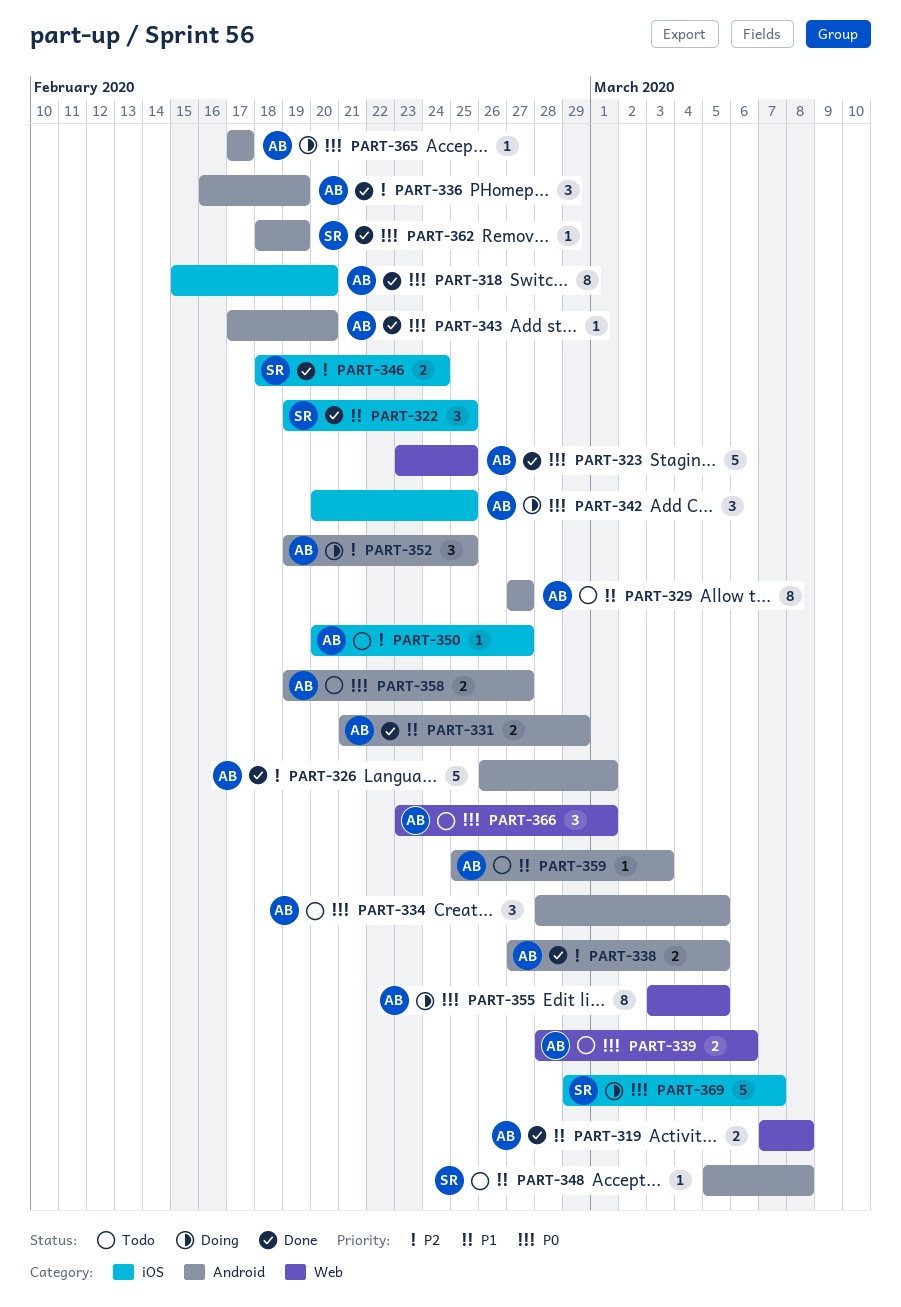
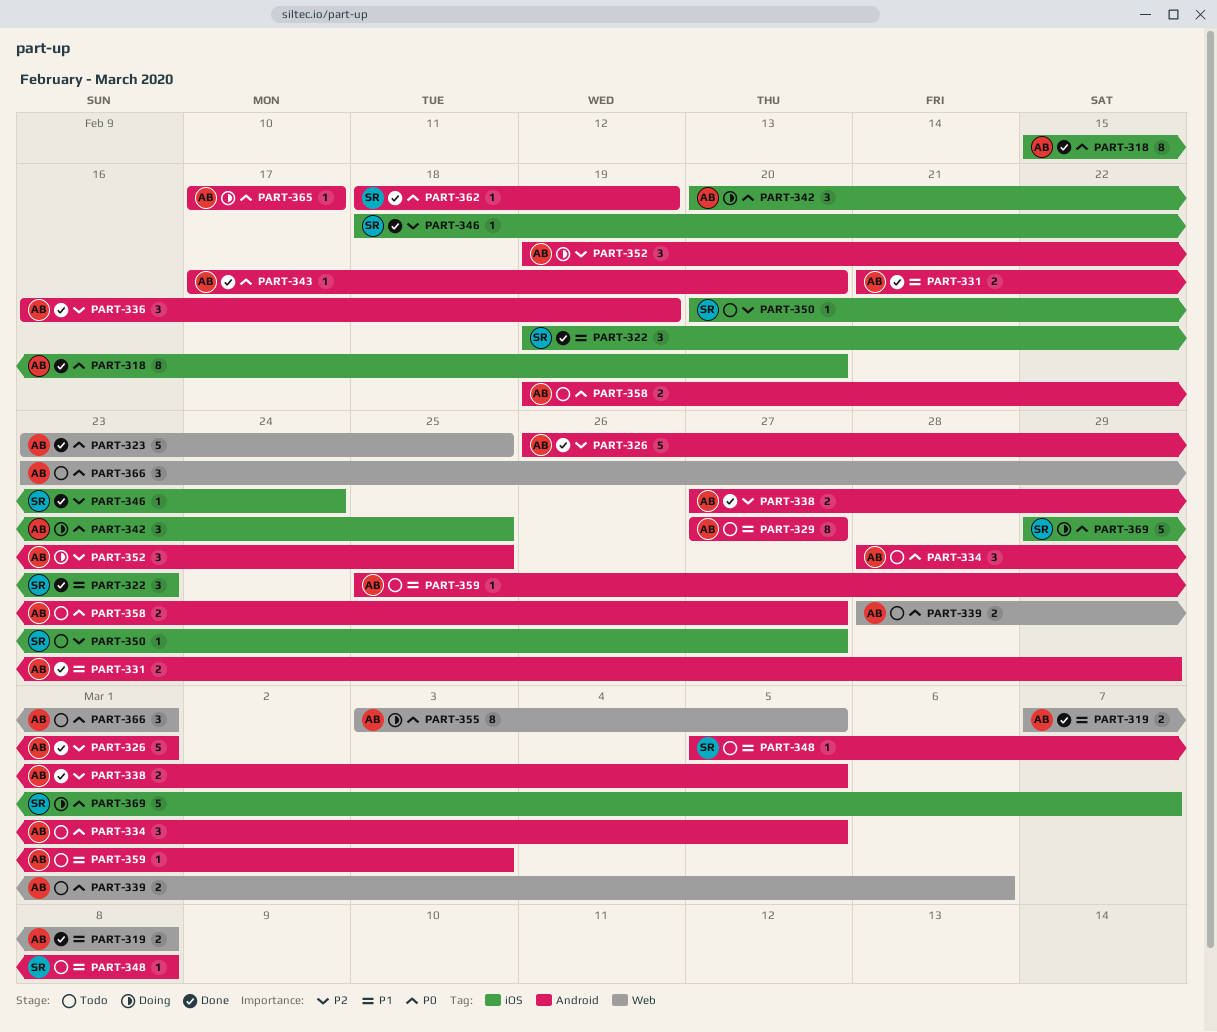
PART-322, due: Feb 25 -> Feb 23
PART-346, estimate: 2 -> 1
PART-350, owner: AB -> SR

